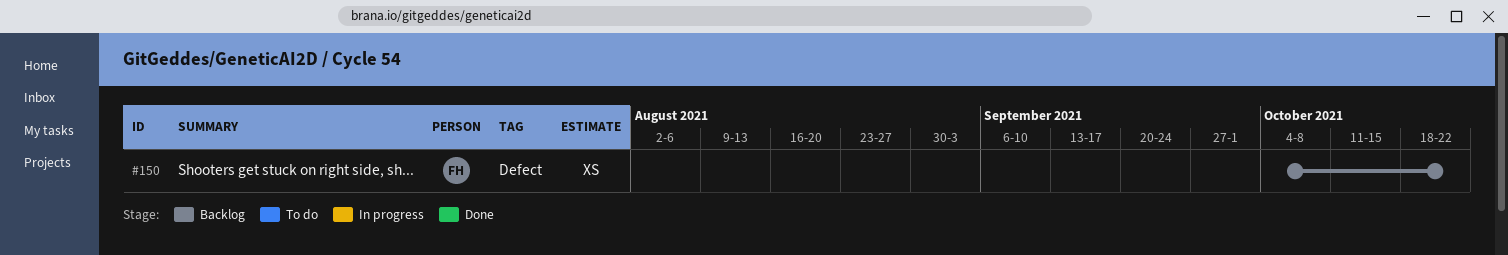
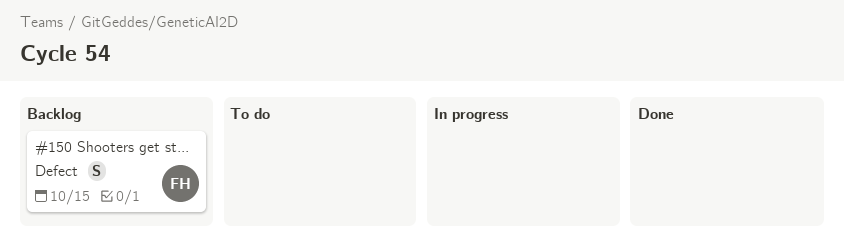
#150, estimate: XS -> S
#150, due: Oct 22 -> Oct 15

